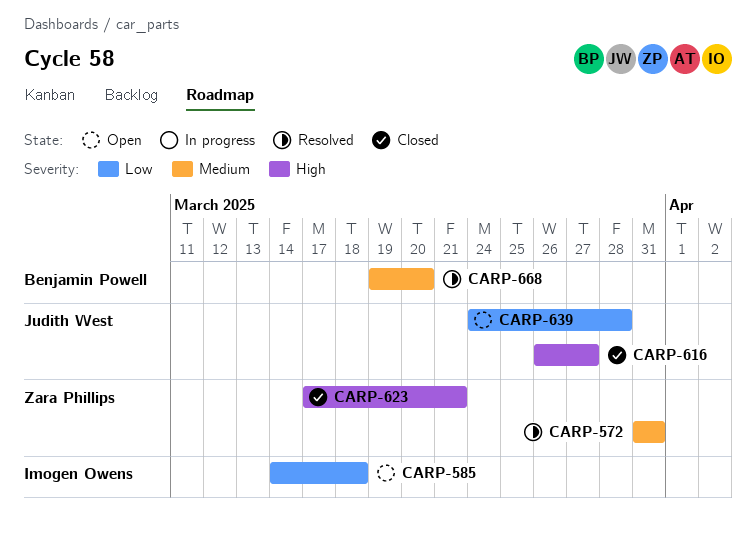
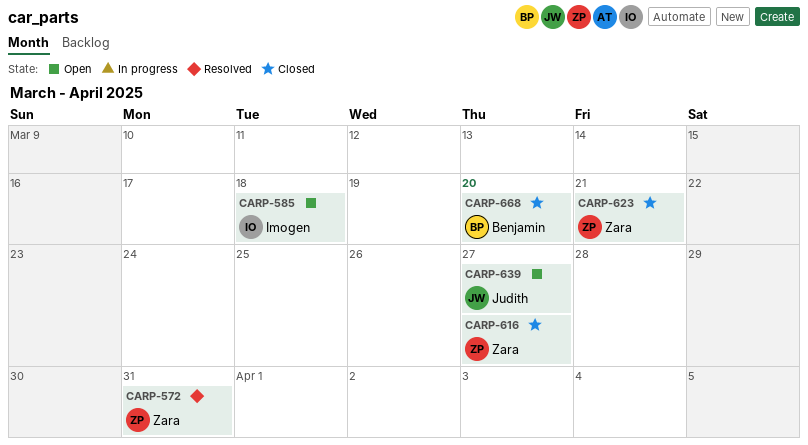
CARP-616, owner: Judith West -> Zara Phillips
CARP-639, due: Mar 28 -> Mar 27
CARP-668, status: Resolved -> Closed

